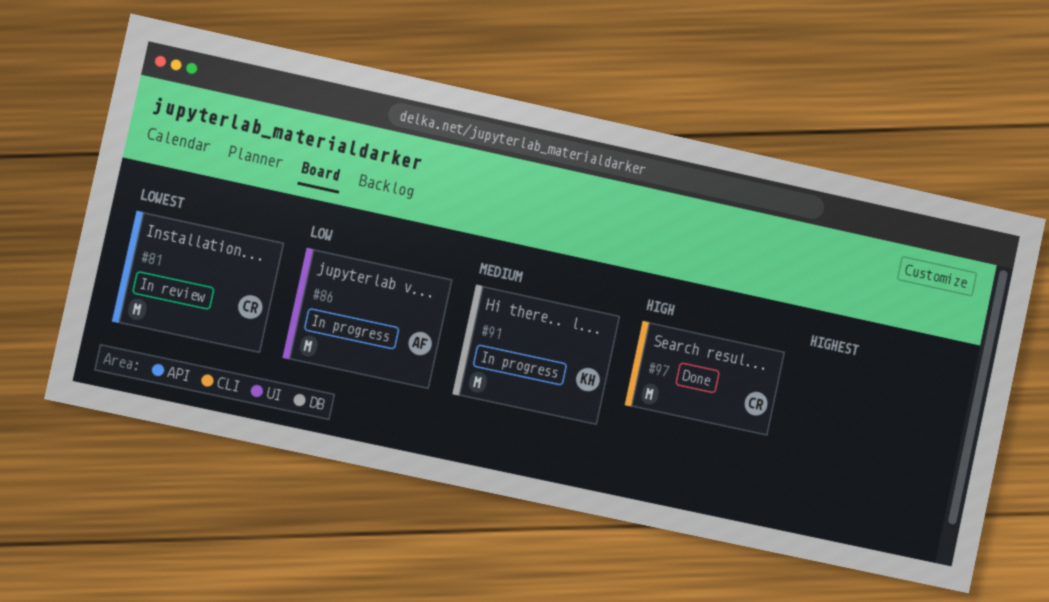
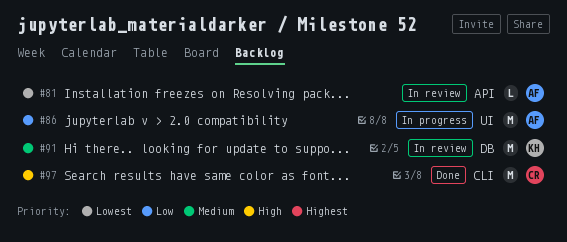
#81, owner: CR -> AF
#81, estimate: M -> L
#91, status: In progress -> In review

